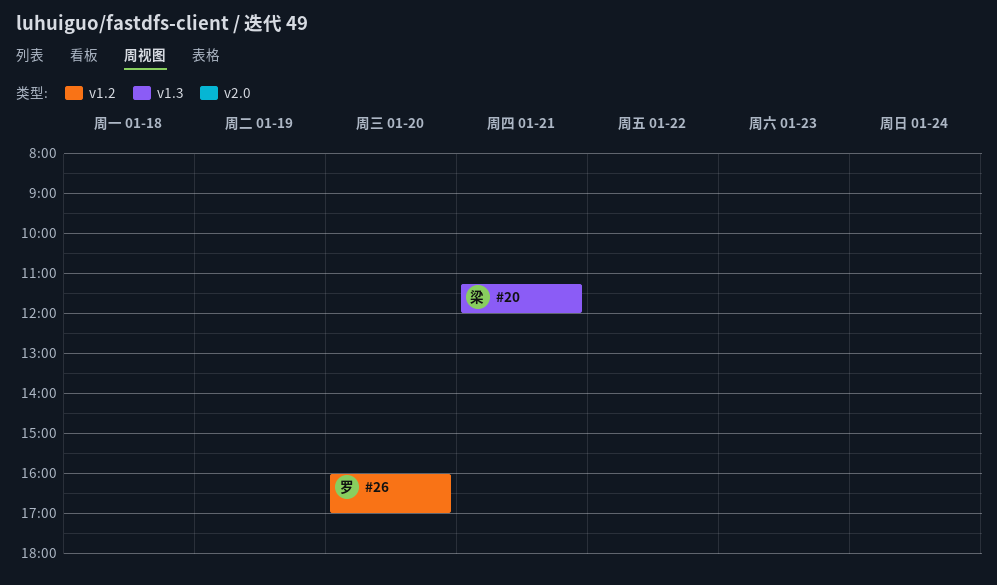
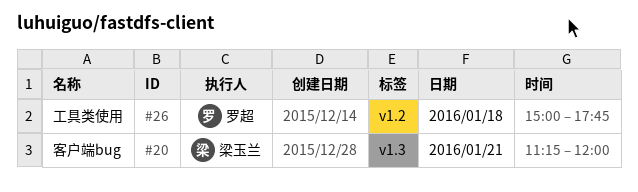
#26, day: Jan 20 -> Jan 18
#26, begins: 16:00 -> 15:00
#26, ends: 17:00 -> 17:45

